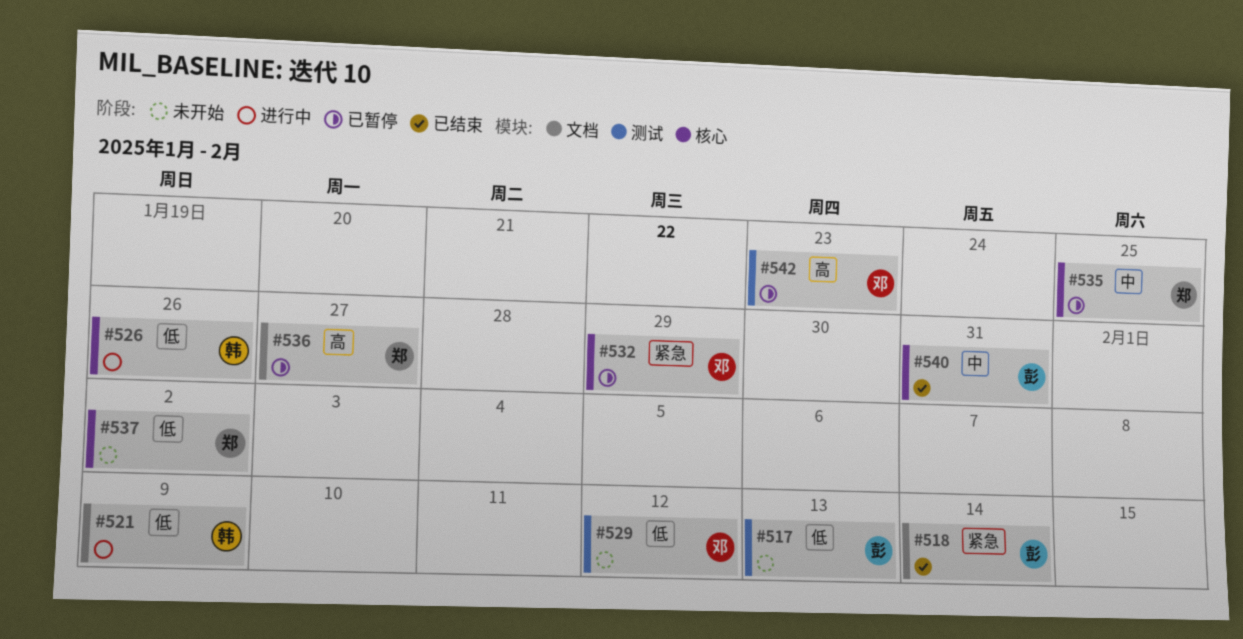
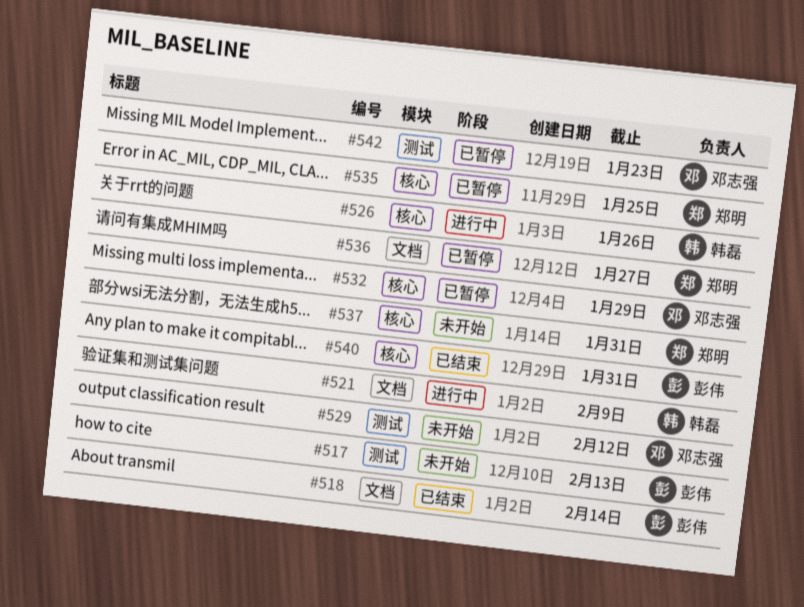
#537, due: Feb 2 -> Jan 31

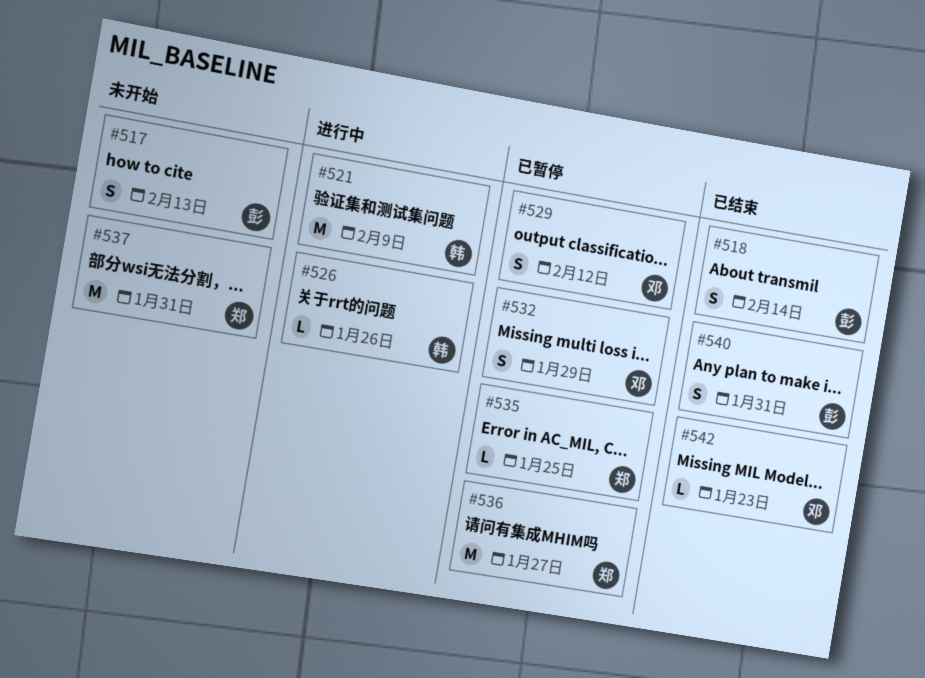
#529, status: 未开始 -> 已暂停
#542, status: 已暂停 -> 已结束

